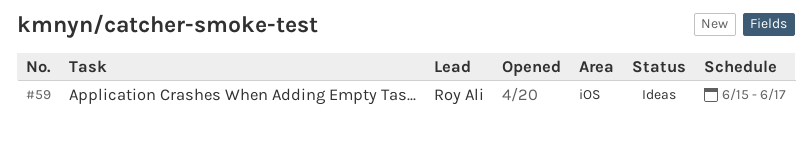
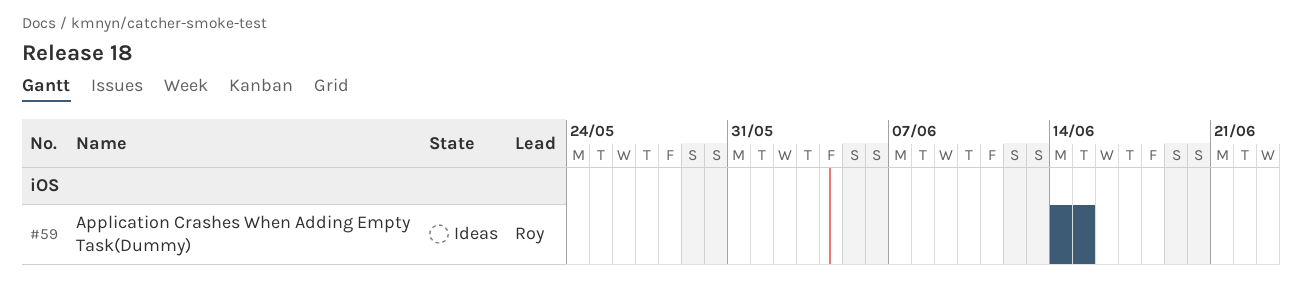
#59, start: Jun 15 -> Jun 14
#59, due: Jun 17 -> Jun 15

